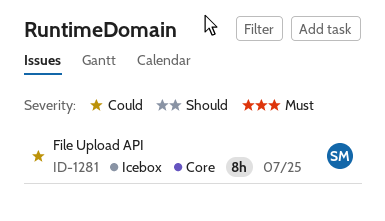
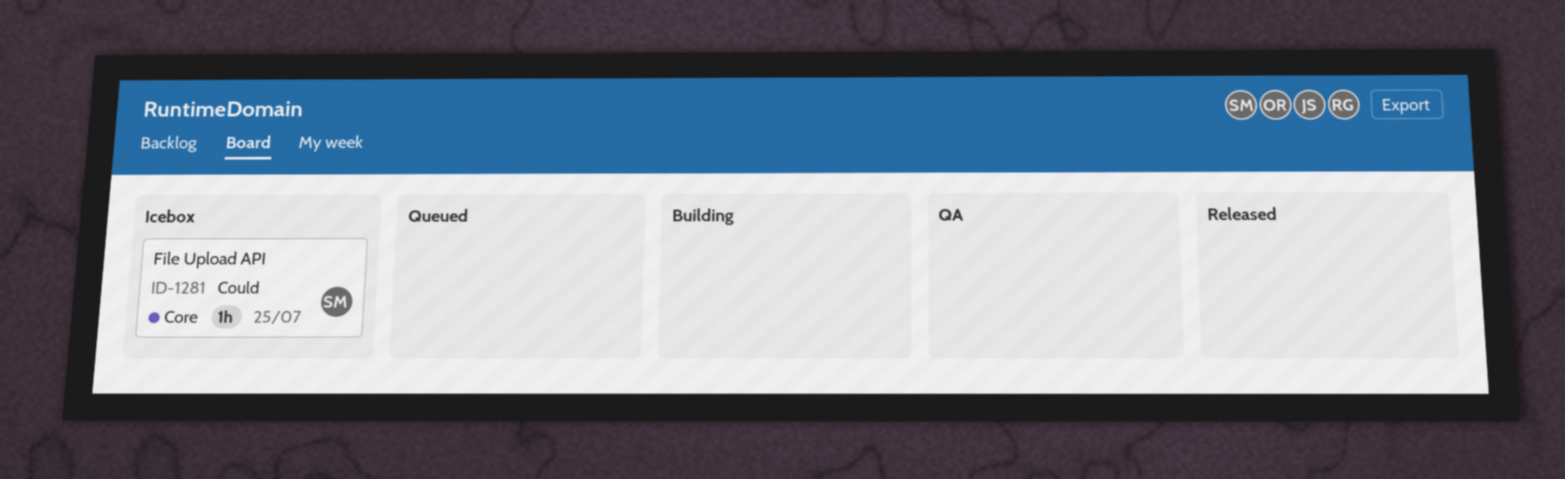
ID-1281, estimate: 8h -> 1h

